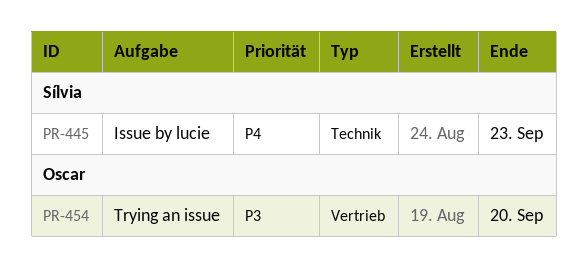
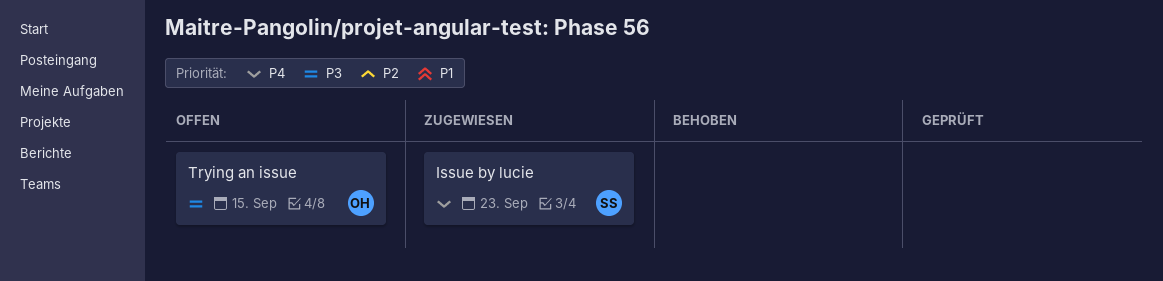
Trying an issue, due: Sep 20 -> Sep 15

